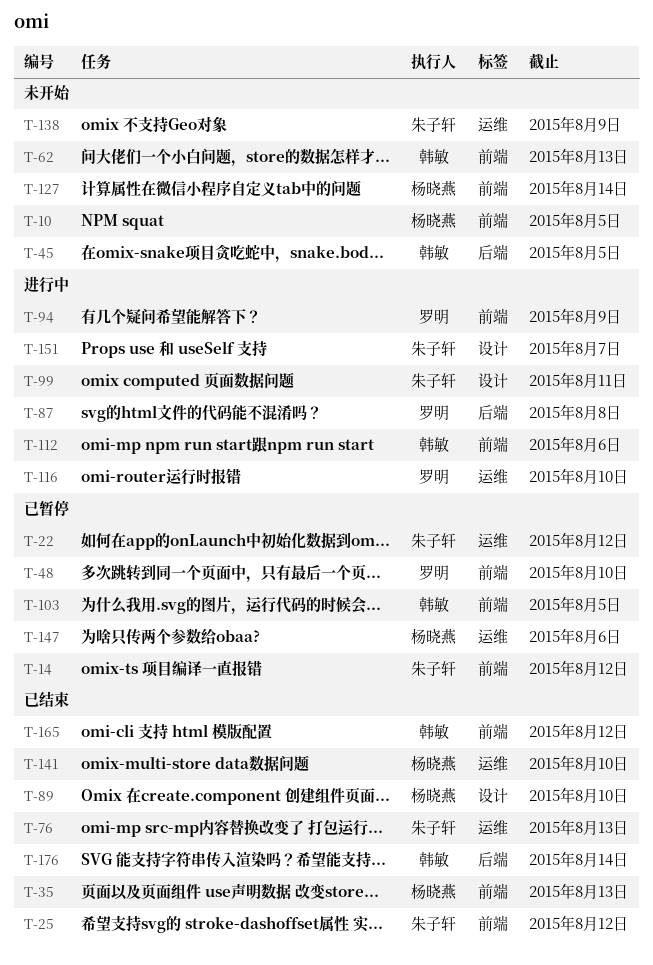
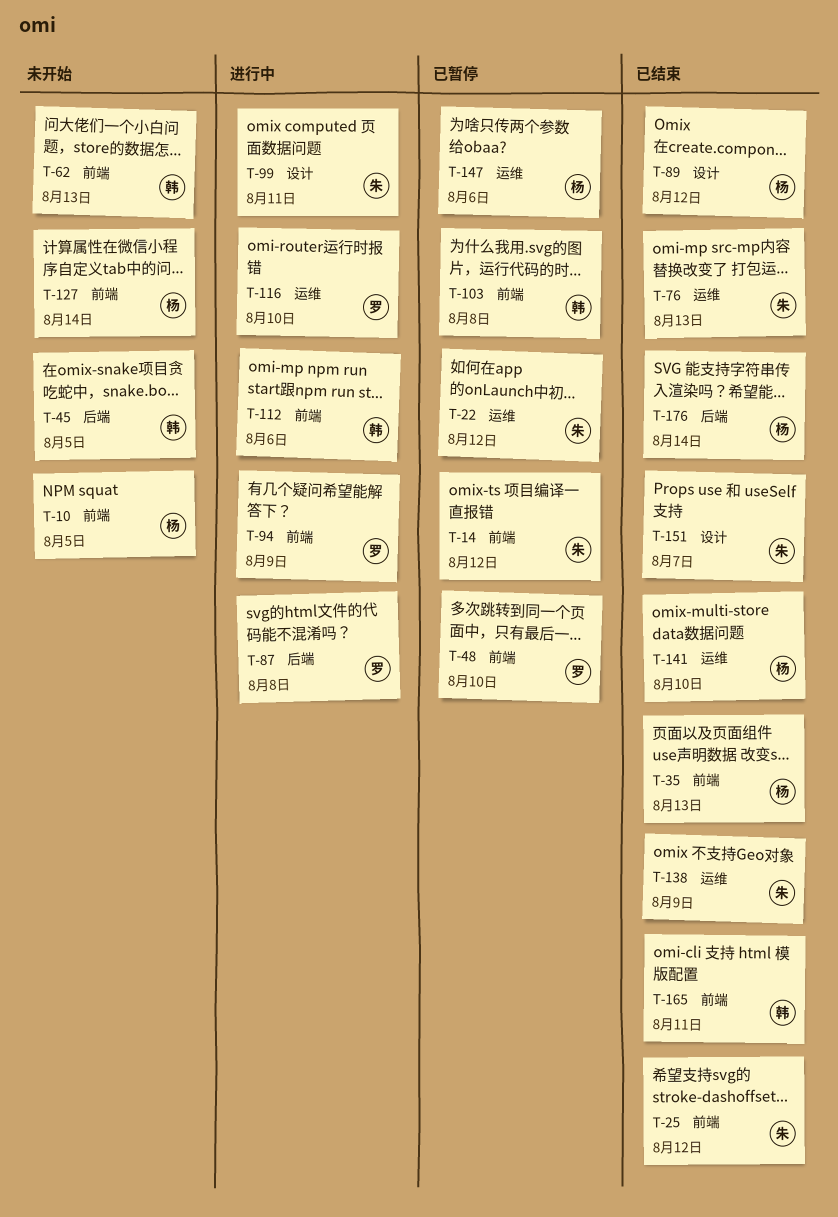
T-89, due: Aug 10 -> Aug 12
T-103, due: Aug 5 -> Aug 8
T-138, status: 未开始 -> 已结束
T-151, status: 进行中 -> 已结束
T-165, due: Aug 12 -> Aug 11
T-176, owner: 韩敏 -> 杨晓燕

